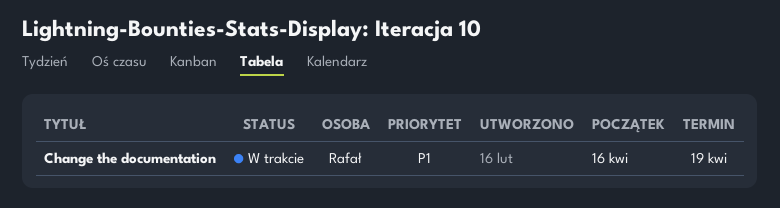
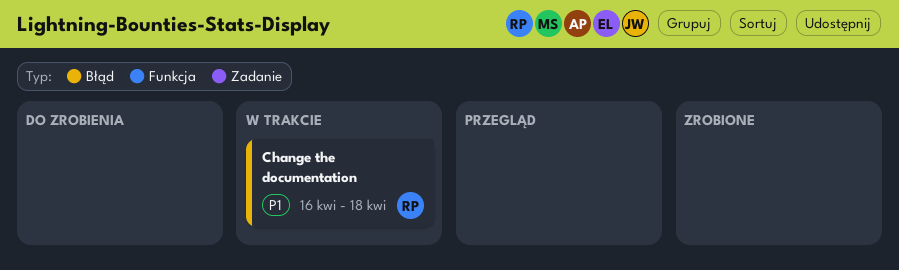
Change the documentation, due: Apr 19 -> Apr 18

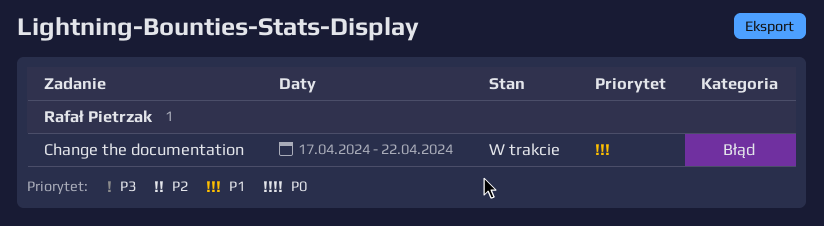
Change the documentation, start: Apr 16 -> Apr 17
Change the documentation, due: Apr 18 -> Apr 22

